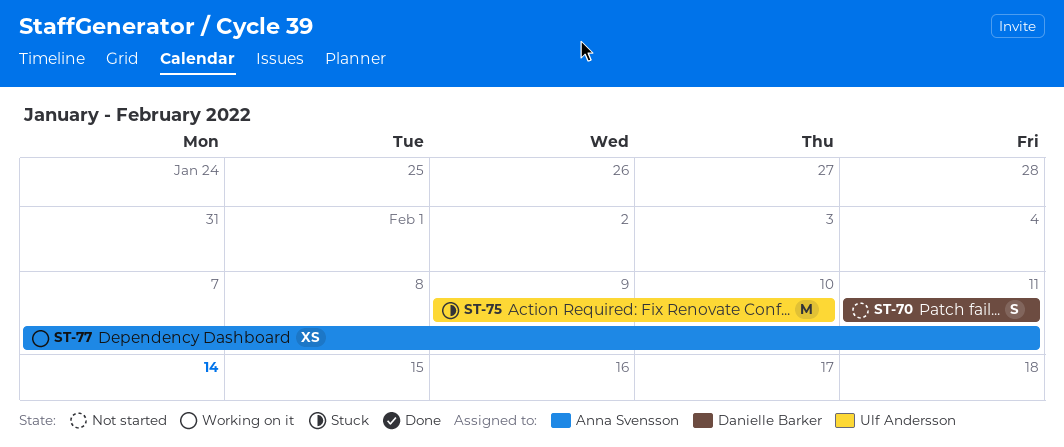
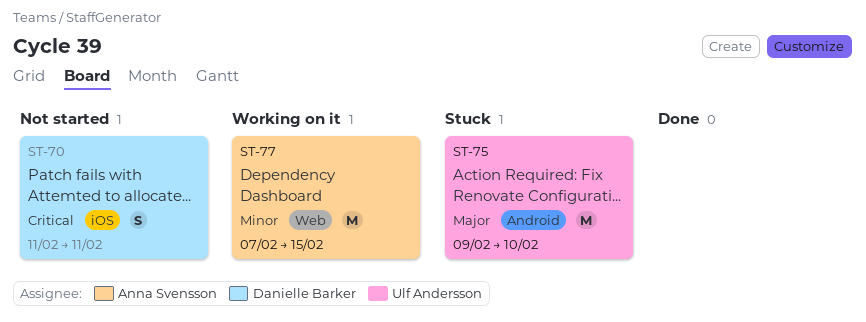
ST-77, estimate: XS -> M
ST-77, due: Feb 11 -> Feb 15

